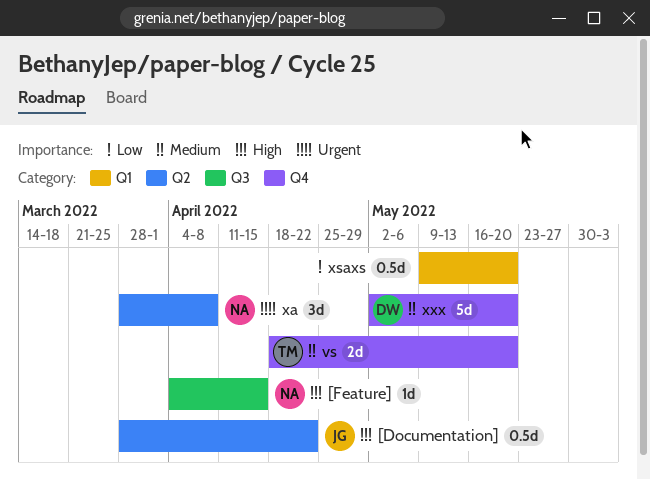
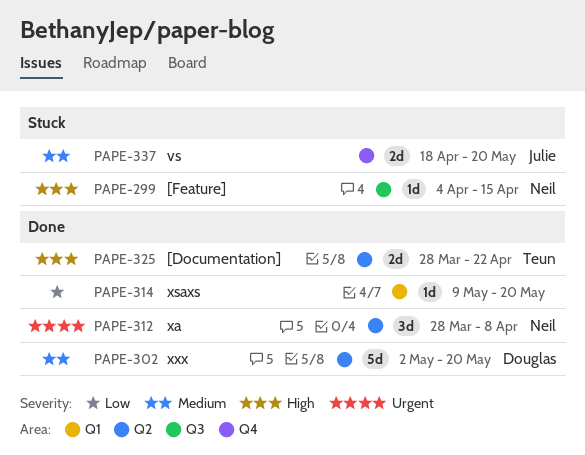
[Documentation], owner: Julie -> Teun
[Documentation], estimate: 0.5d -> 2d
vs, owner: Teun -> Julie
xsaxs, estimate: 0.5d -> 1d
xxx, label: Q4 -> Q2

